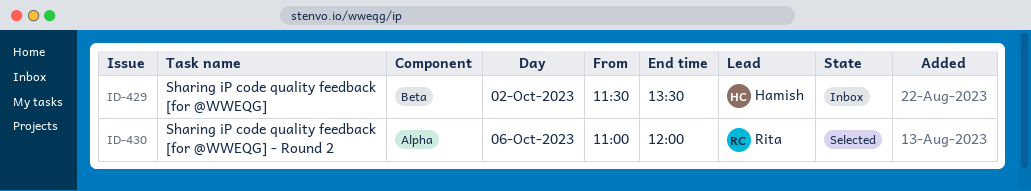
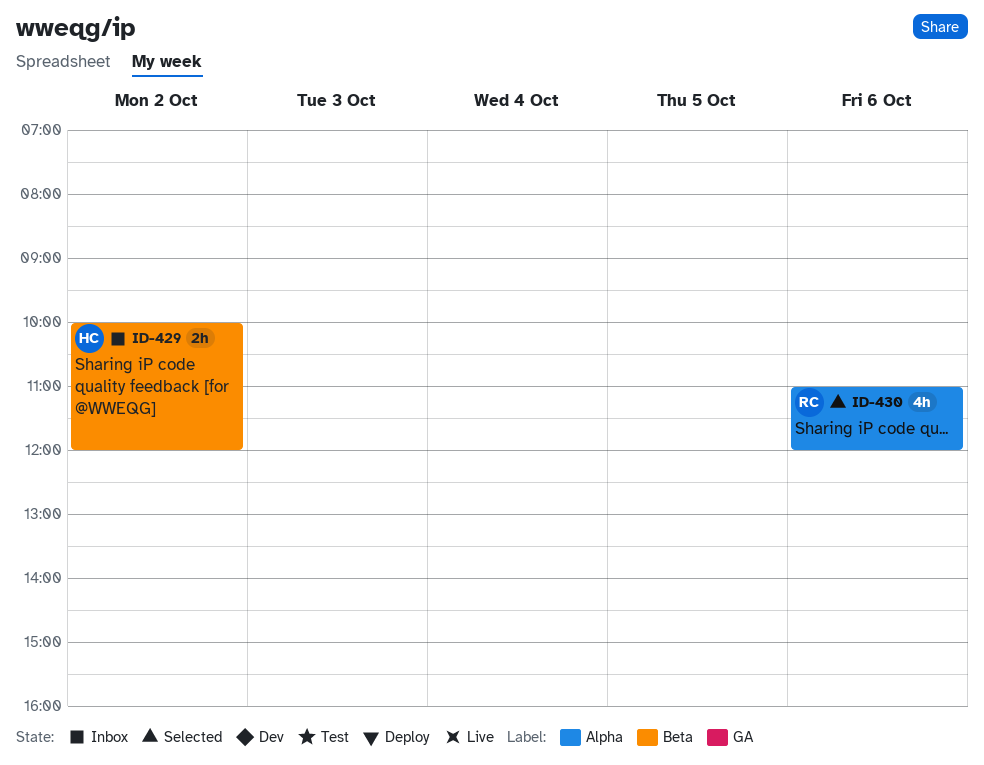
ID-429, begins: 11:30 -> 10:00
ID-429, ends: 13:30 -> 12:00

